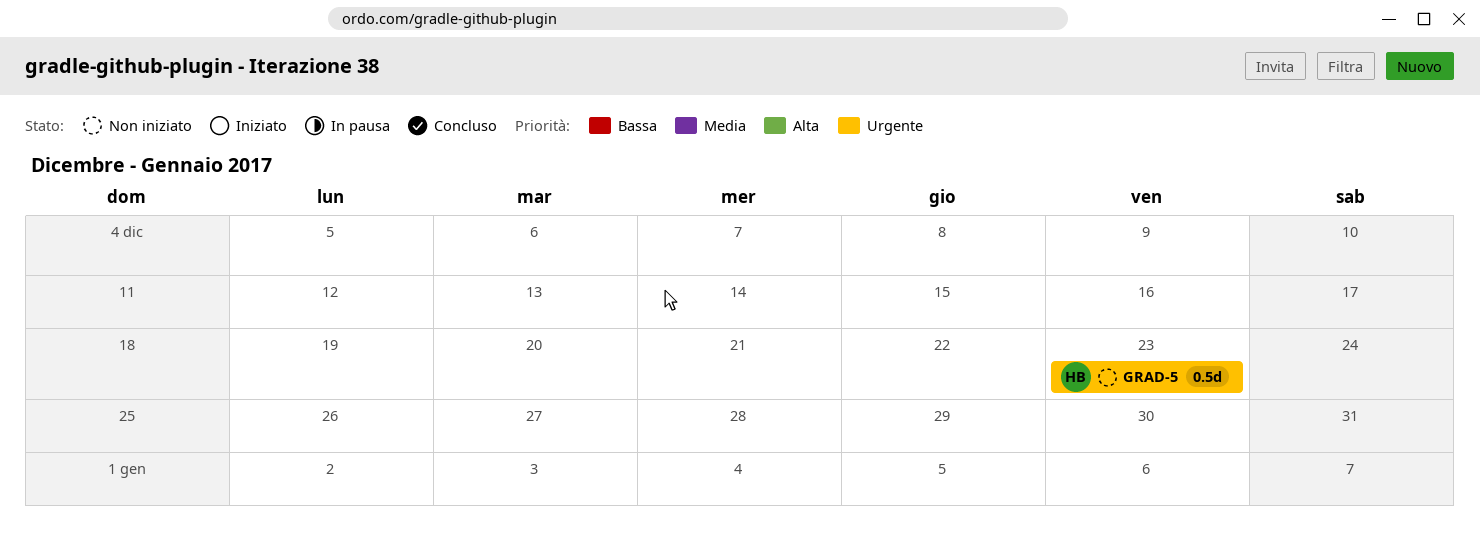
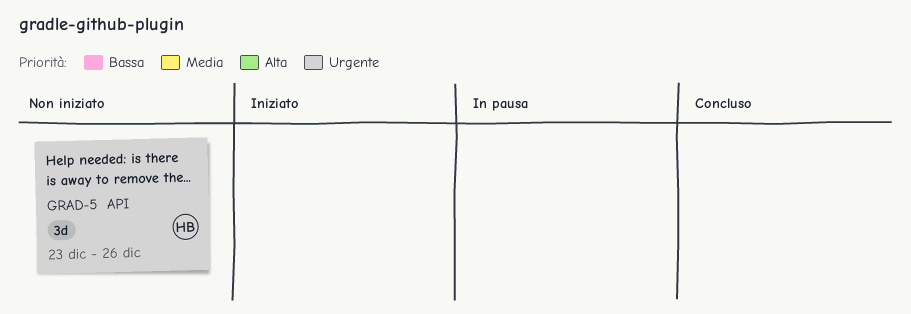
GRAD-5, estimate: 0.5d -> 3d
GRAD-5, due: Dec 23 -> Dec 26

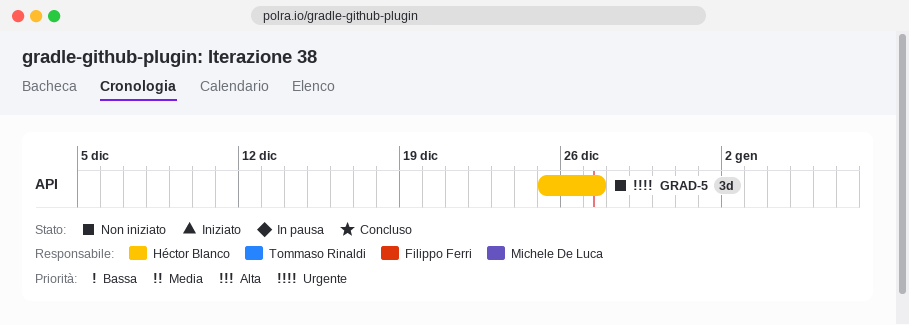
GRAD-5, start: Dec 23 -> Dec 25
GRAD-5, due: Dec 26 -> Dec 27

